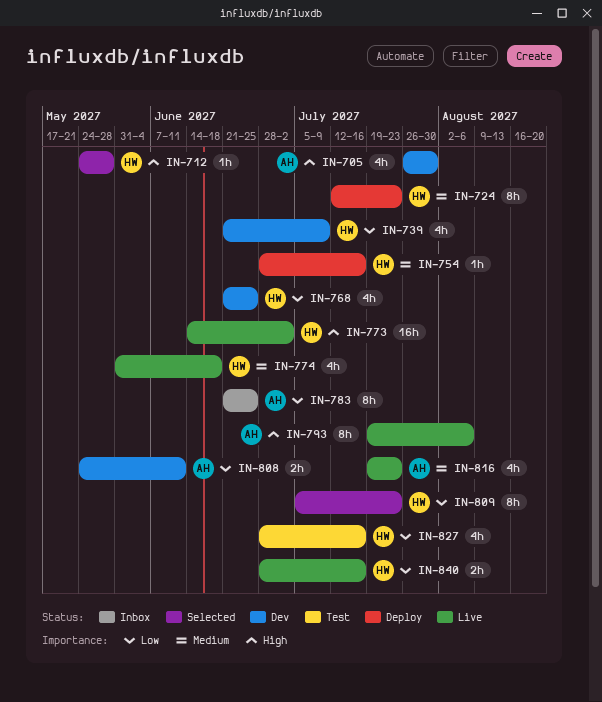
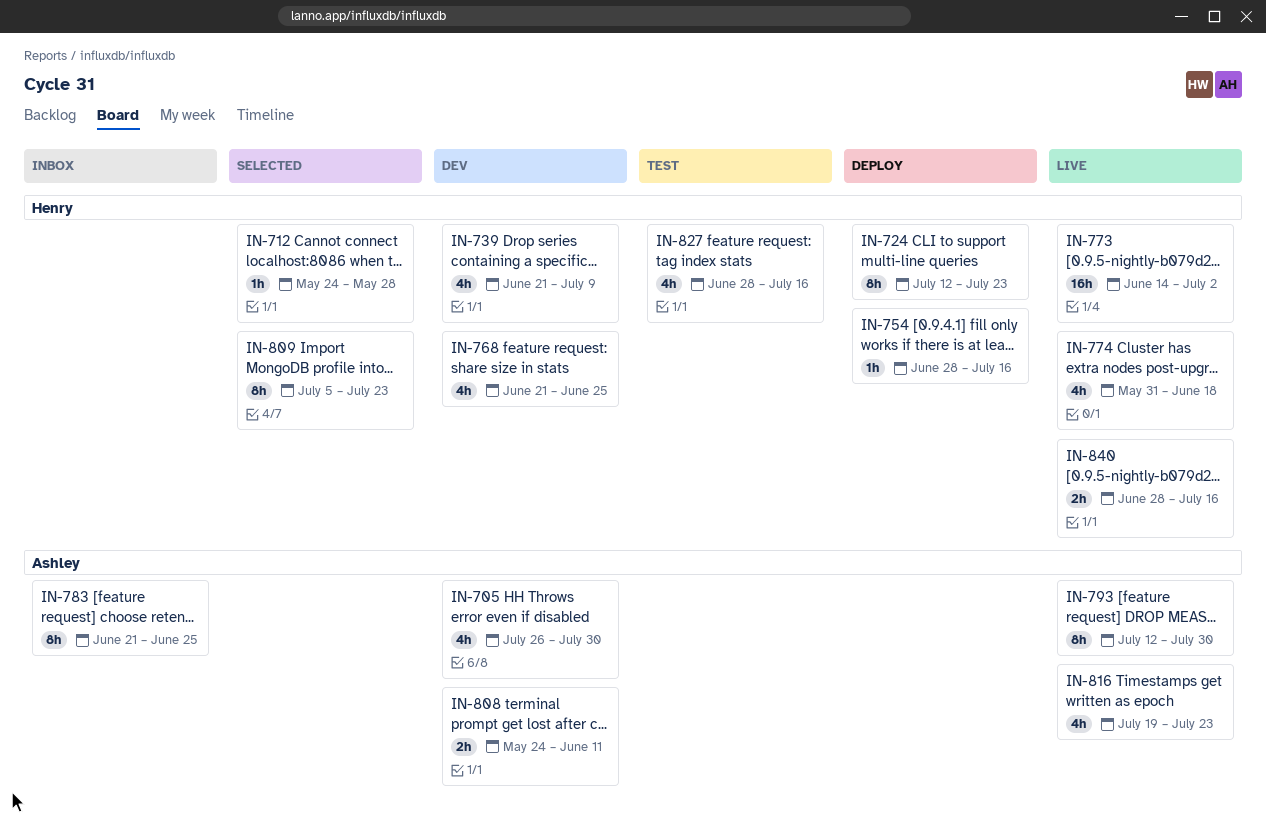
IN-793, start: Jul 19 -> Jul 12
IN-793, due: Aug 6 -> Jul 30

